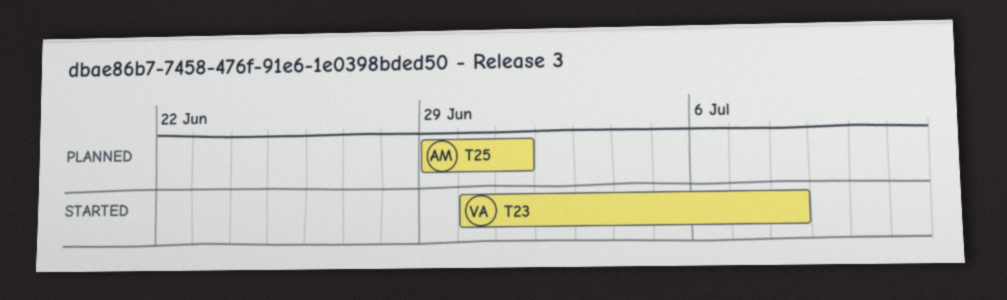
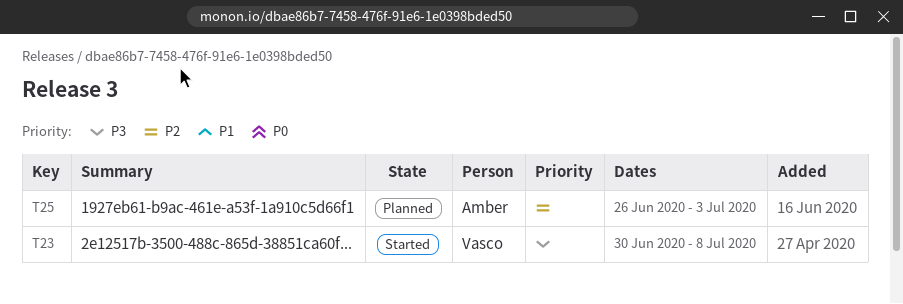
T25, start: Jun 29 -> Jun 26
T25, due: Jul 1 -> Jul 3

